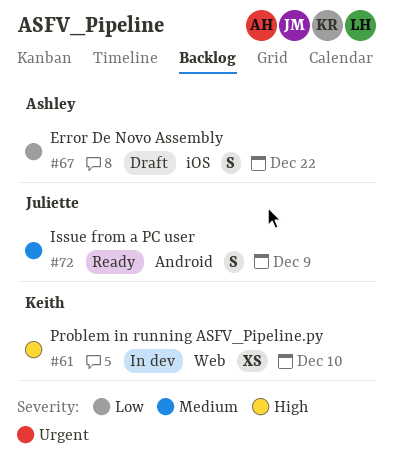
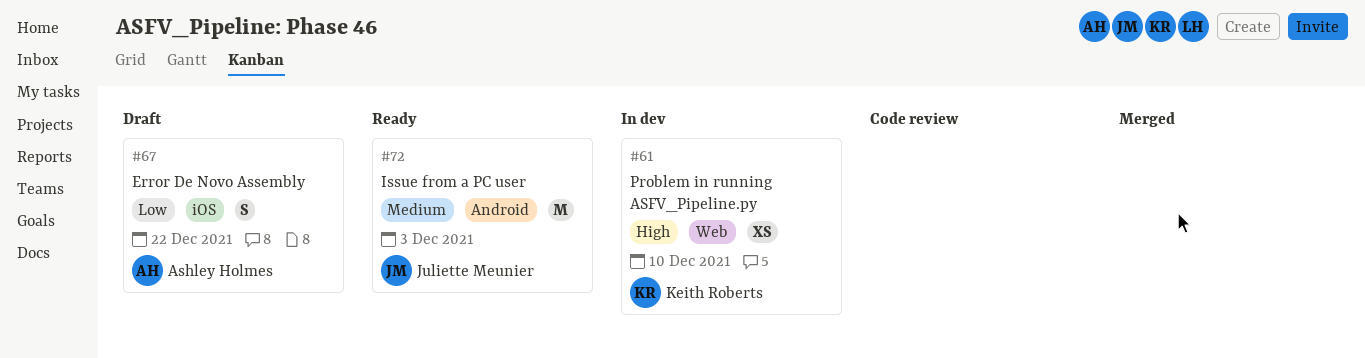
#72, estimate: S -> M
#72, due: Dec 9 -> Dec 3

